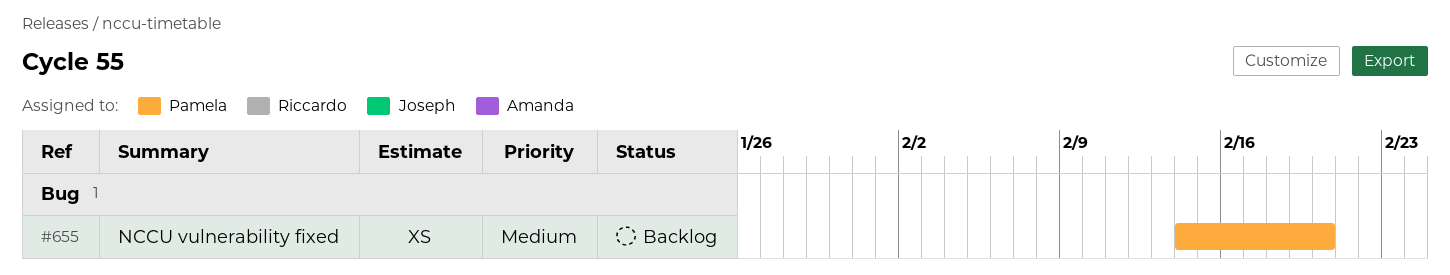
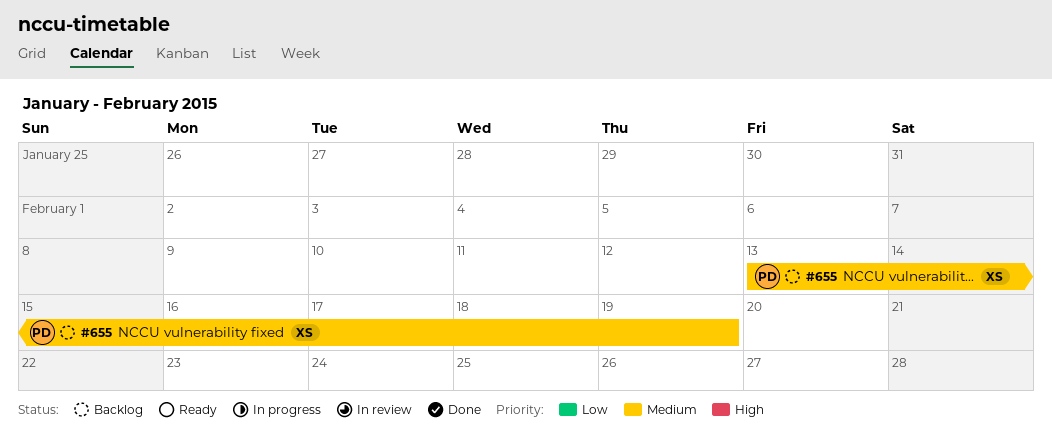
#655, start: Feb 14 -> Feb 13
#655, due: Feb 20 -> Feb 19

